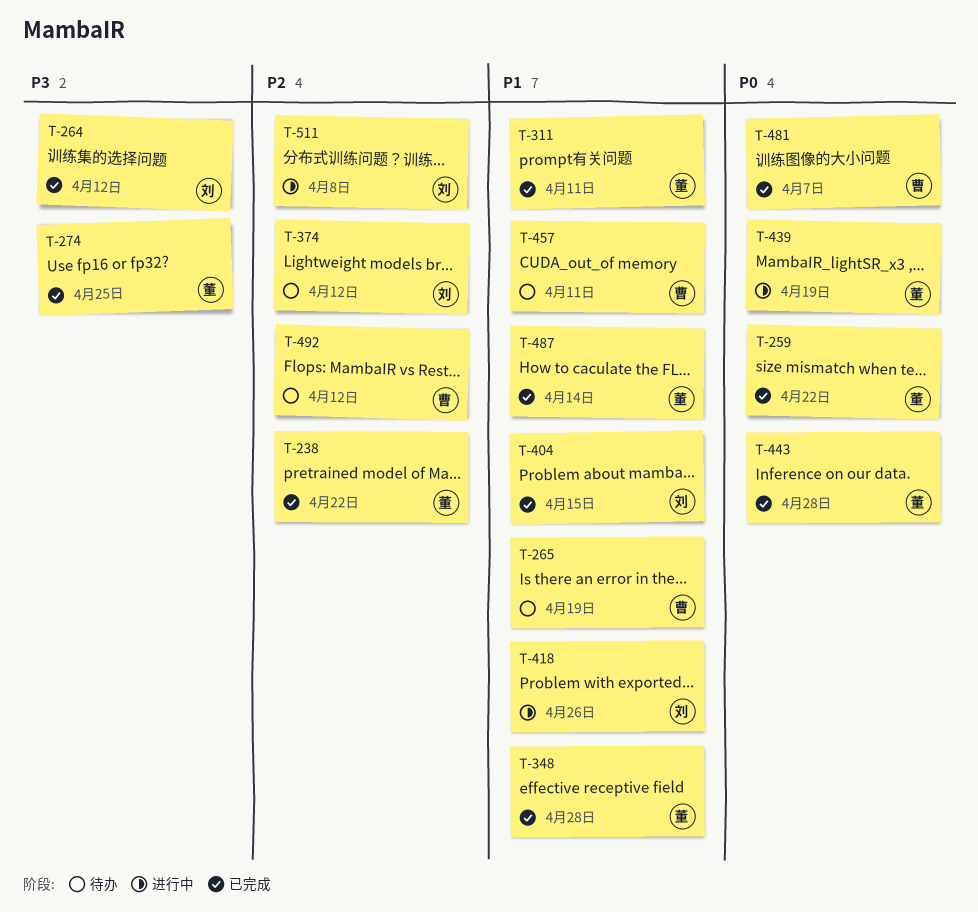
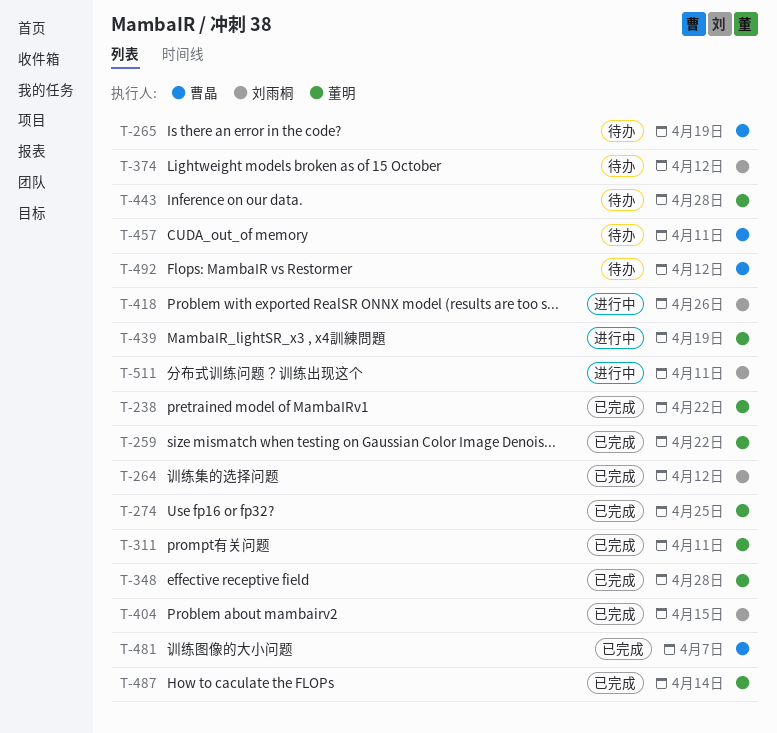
T-443, status: 已完成 -> 待办
T-511, due: Apr 8 -> Apr 11

